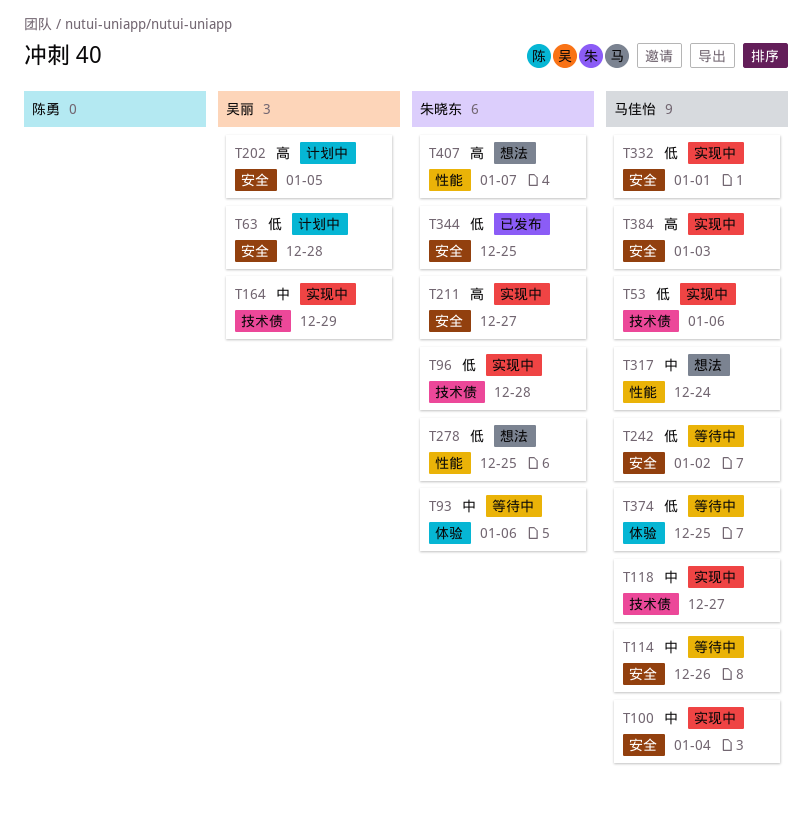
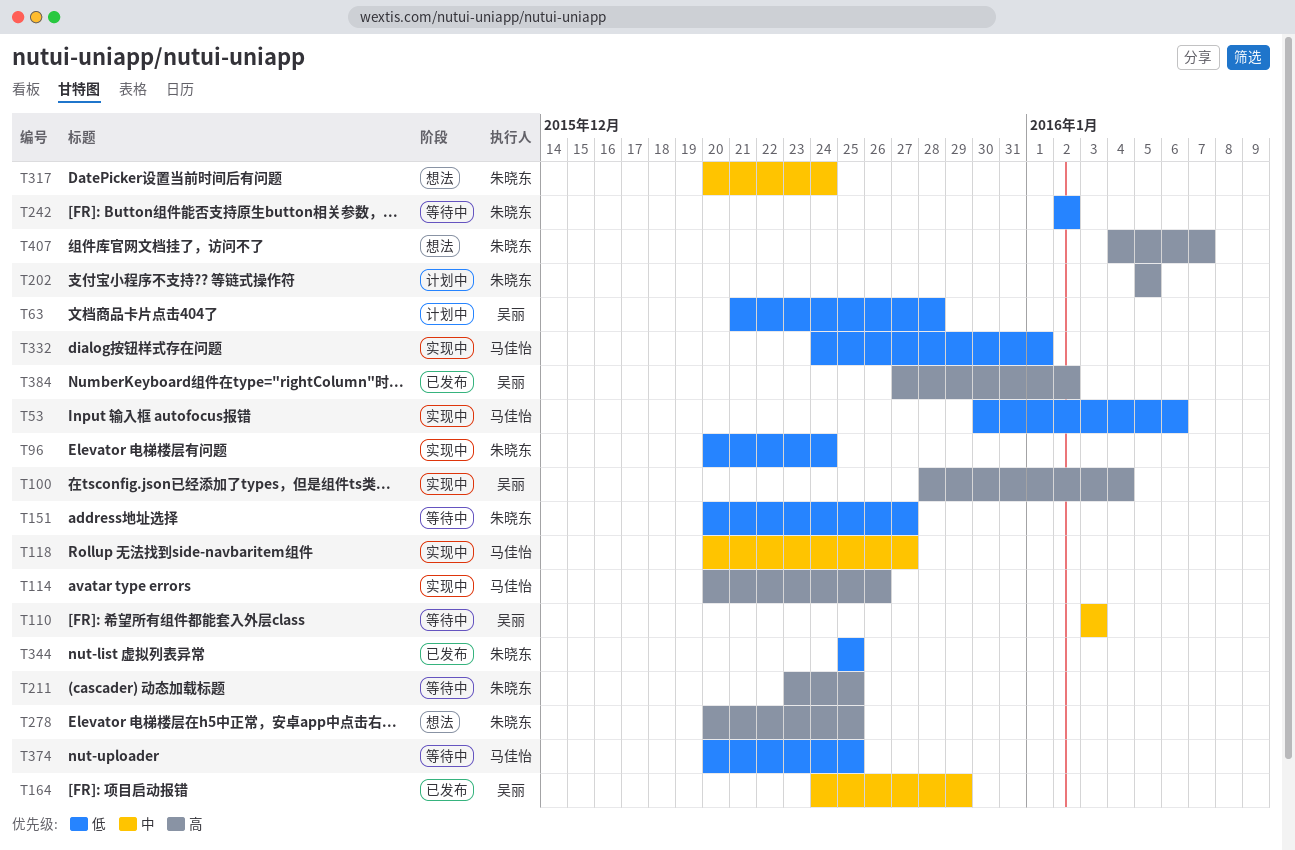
T93: present -> none
T96, due: Dec 28 -> Dec 24
T100, owner: 马佳怡 -> 吴丽
T100, priority: 中 -> 高
T110: none -> present
T114, status: 等待中 -> 实现中
T114, priority: 中 -> 高
T151: none -> present
T164, status: 实现中 -> 已发布
T202, owner: 吴丽 -> 朱晓东
T211, status: 实现中 -> 等待中
T211, due: Dec 27 -> Dec 25
T242, owner: 马佳怡 -> 朱晓东
T278, priority: 低 -> 高
T317, owner: 马佳怡 -> 朱晓东
T384, status: 实现中 -> 已发布
T384, owner: 马佳怡 -> 吴丽
T384, due: Jan 3 -> Jan 2

